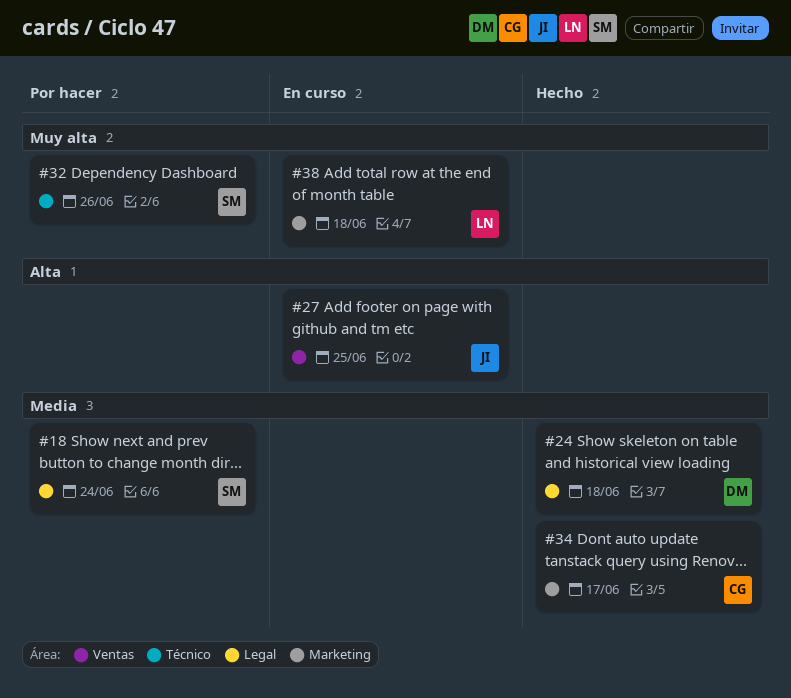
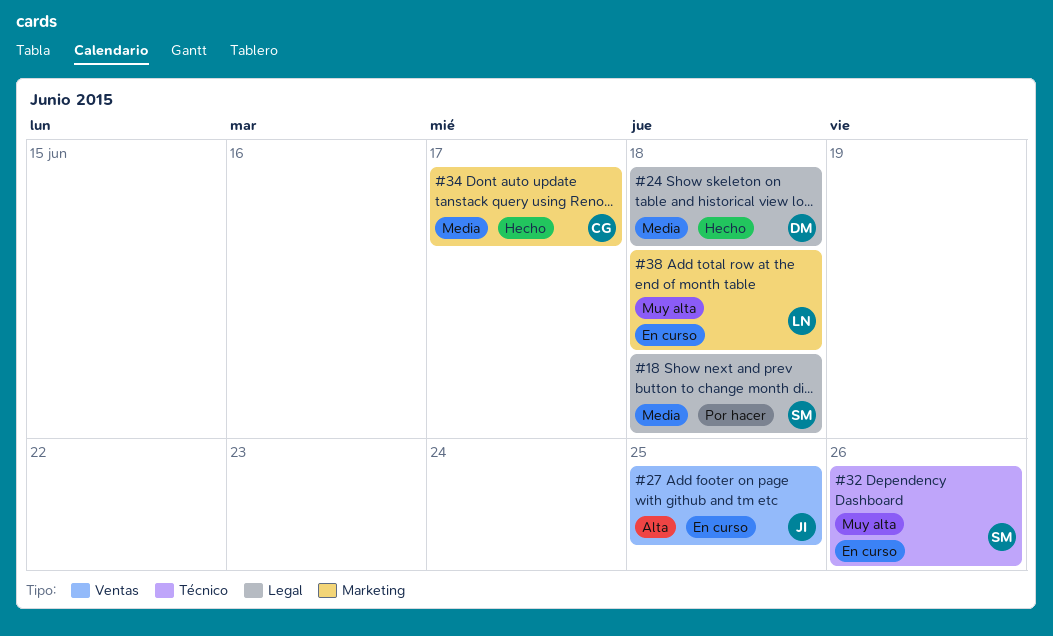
#18, due: Jun 24 -> Jun 18
#32, status: Por hacer -> En curso

